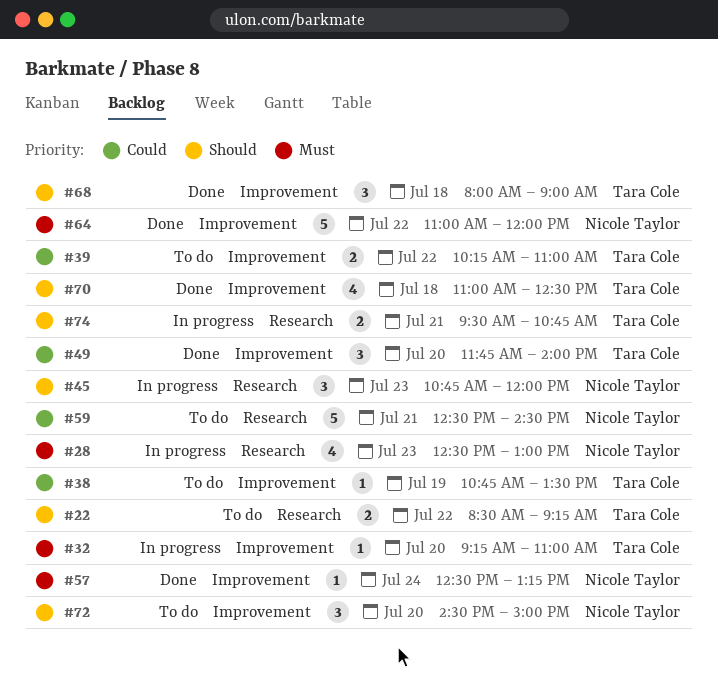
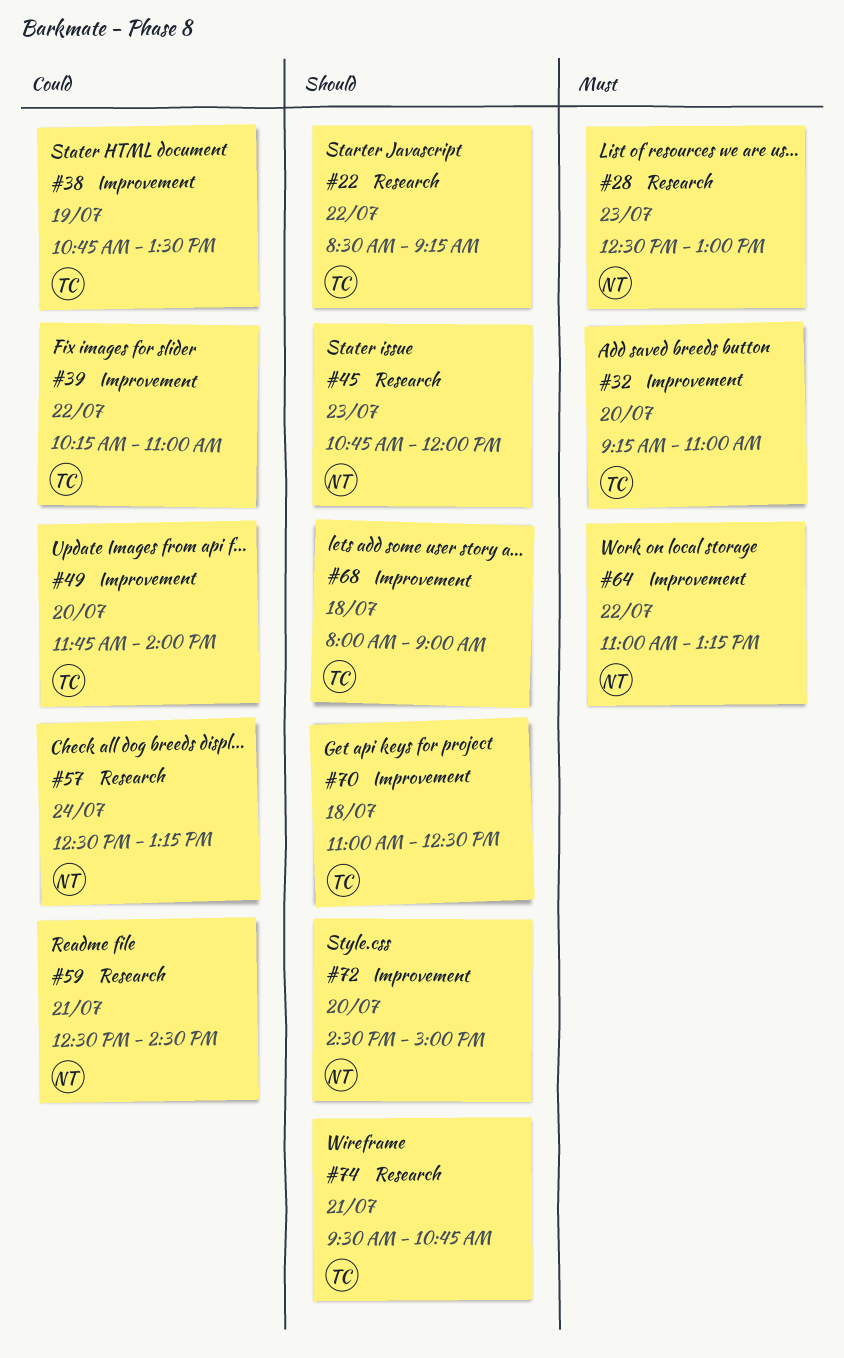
#57, priority: Must -> Could
#57, label: Improvement -> Research
#64, ends: 12:00 -> 13:15

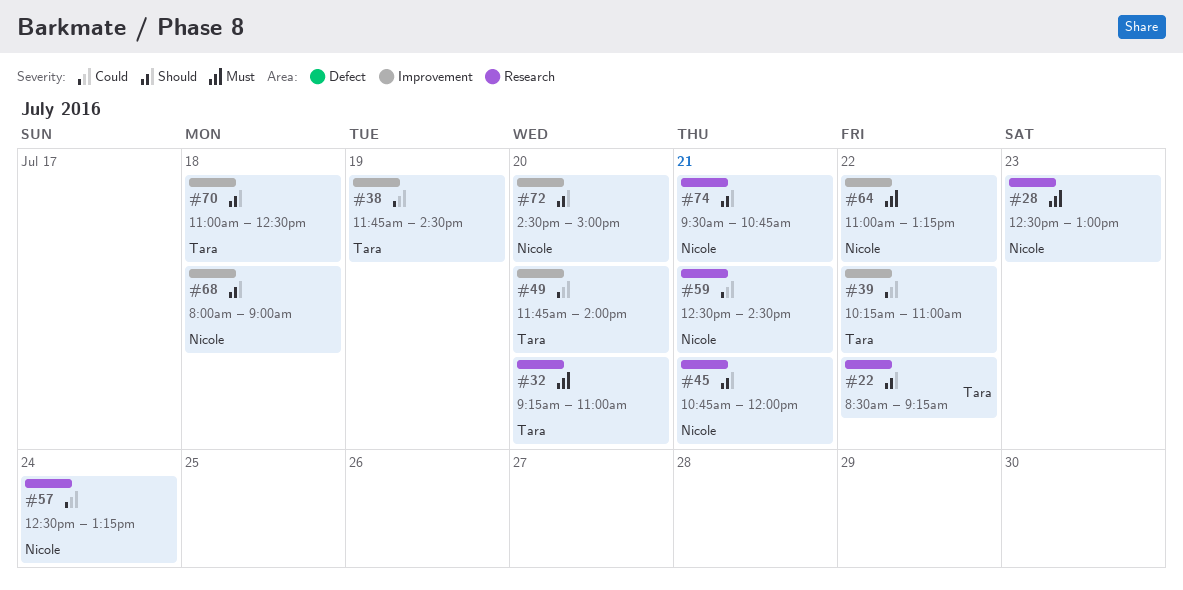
#32, label: Improvement -> Research
#38, begins: 10:45 -> 11:45
#38, ends: 13:30 -> 14:30
#45, day: Jul 23 -> Jul 21
#68, owner: Tara -> Nicole
#74, owner: Tara -> Nicole

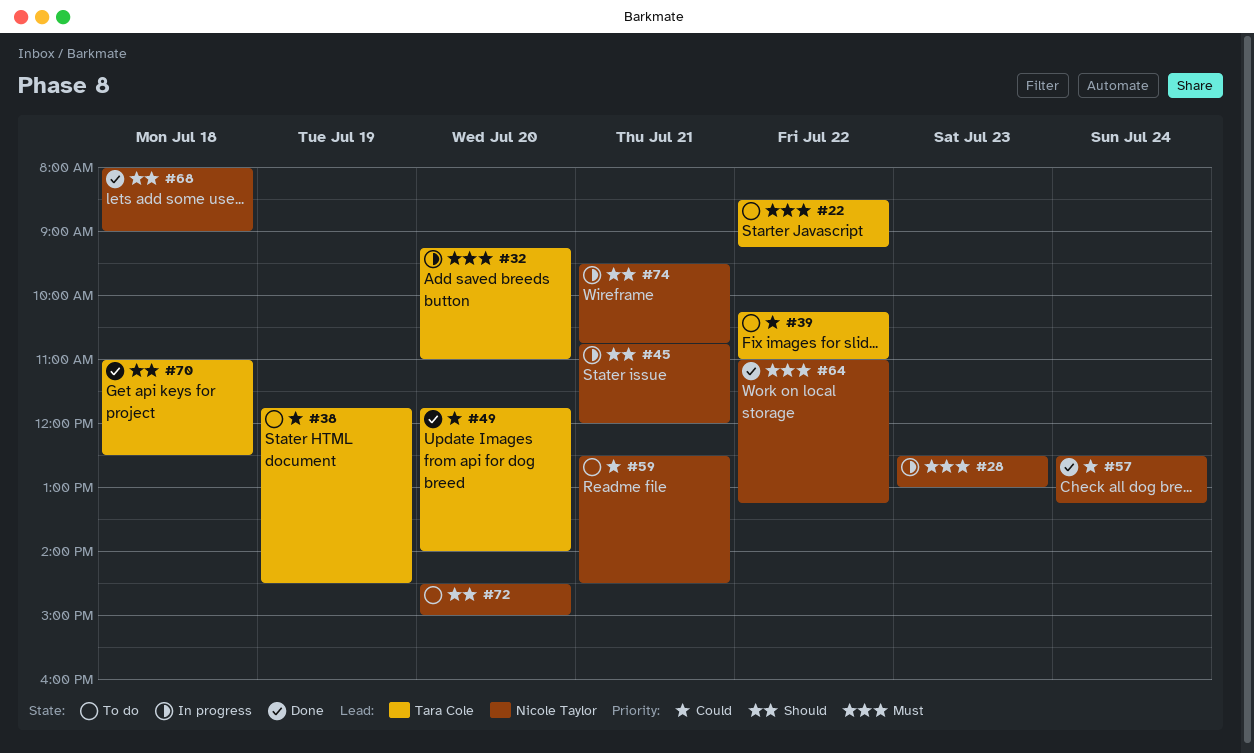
#22, priority: Should -> Must

